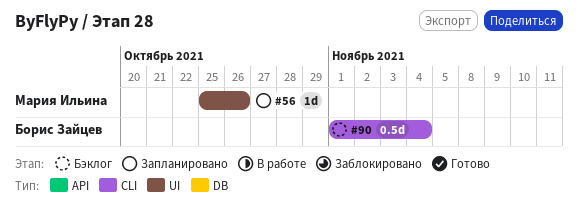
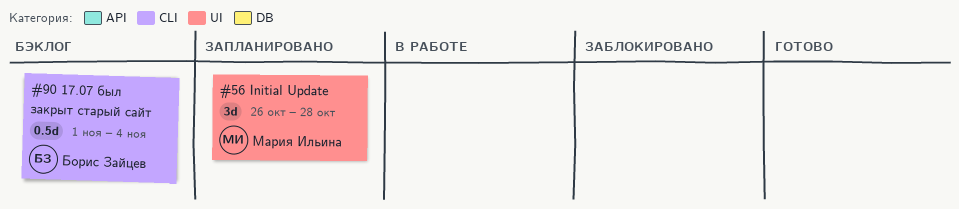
#56, estimate: 1d -> 3d
#56, start: Oct 25 -> Oct 26
#56, due: Oct 26 -> Oct 28

